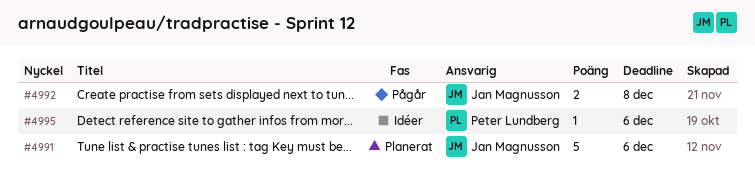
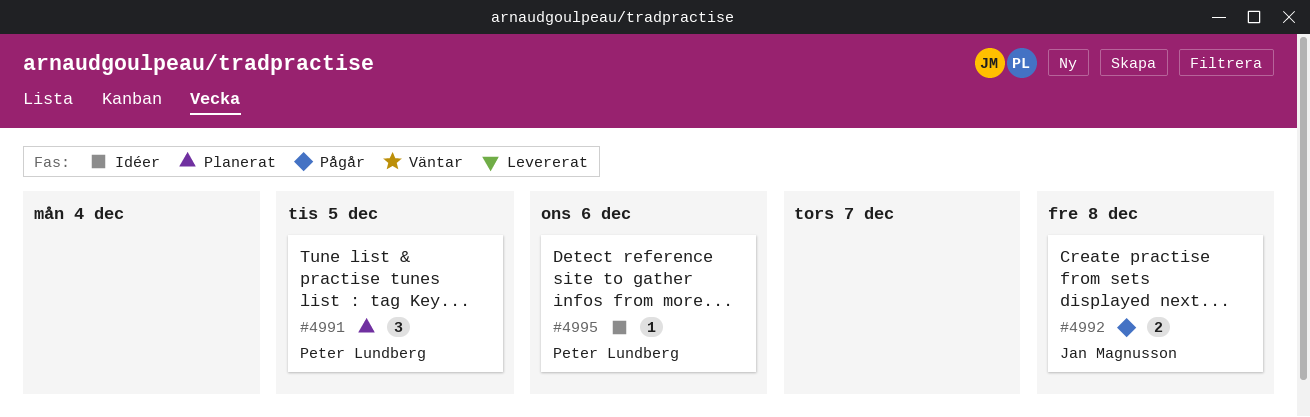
#4991, owner: Jan Magnusson -> Peter Lundberg
#4991, estimate: 5 -> 3
#4991, due: Dec 6 -> Dec 5

